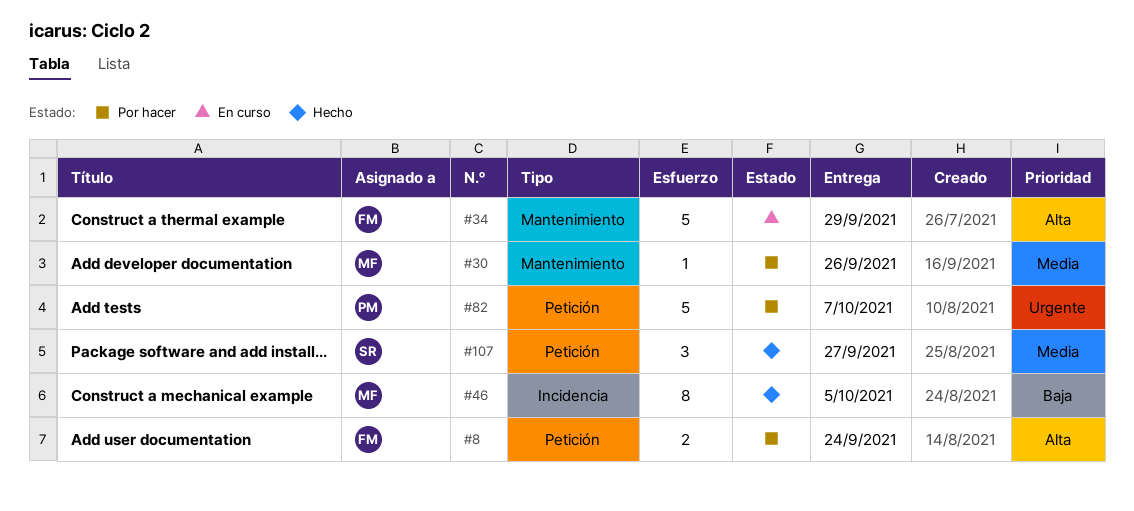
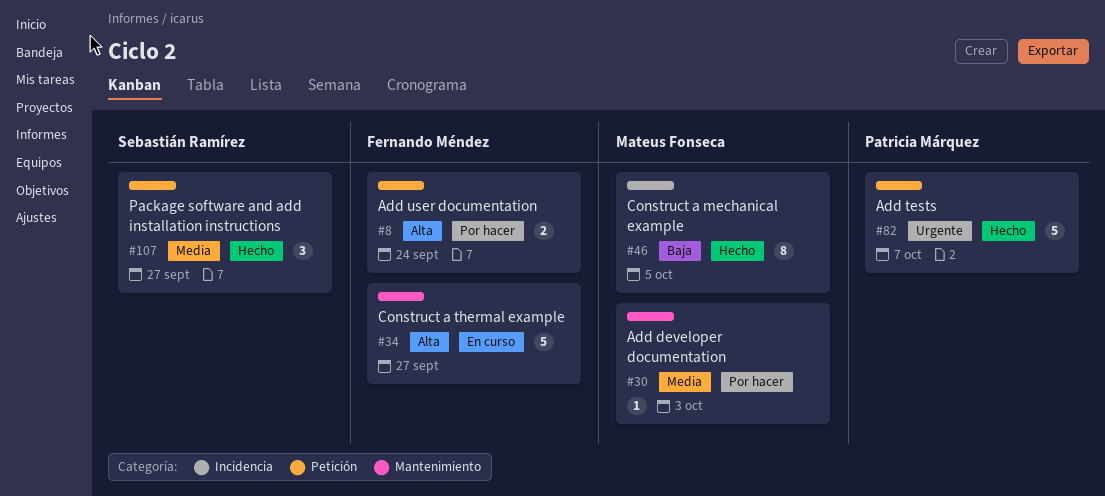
#30, due: Sep 26 -> Oct 3
#34, due: Sep 29 -> Sep 27
#82, status: Por hacer -> Hecho

